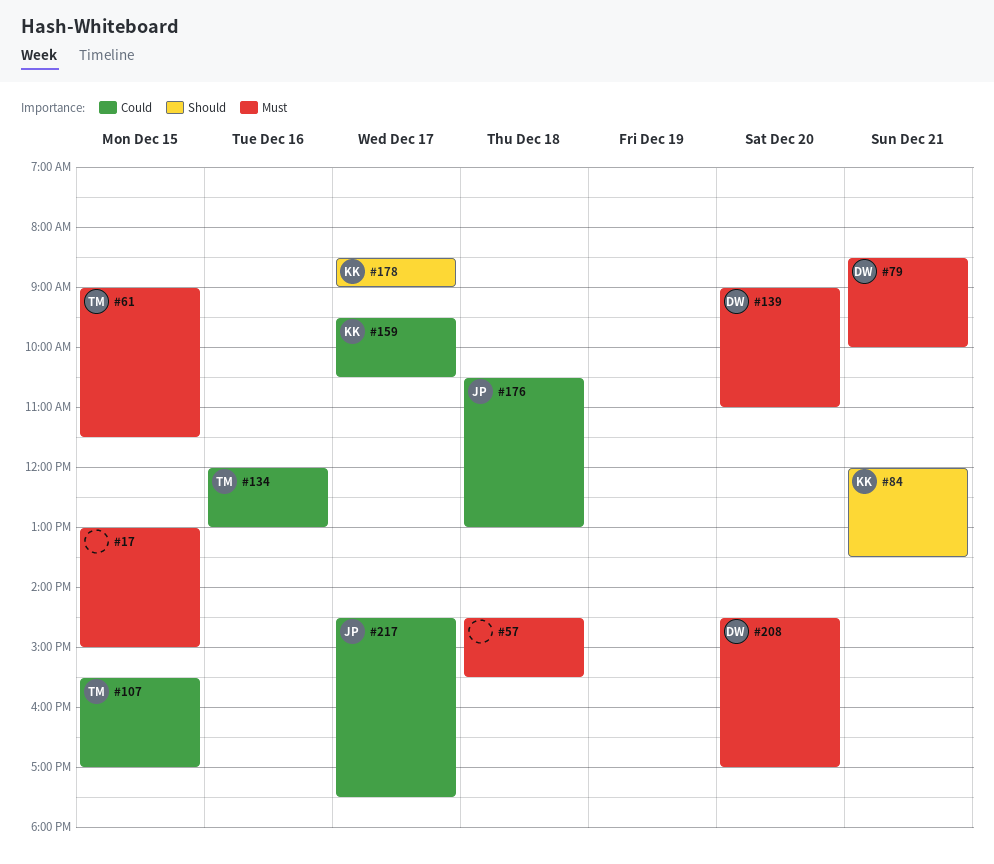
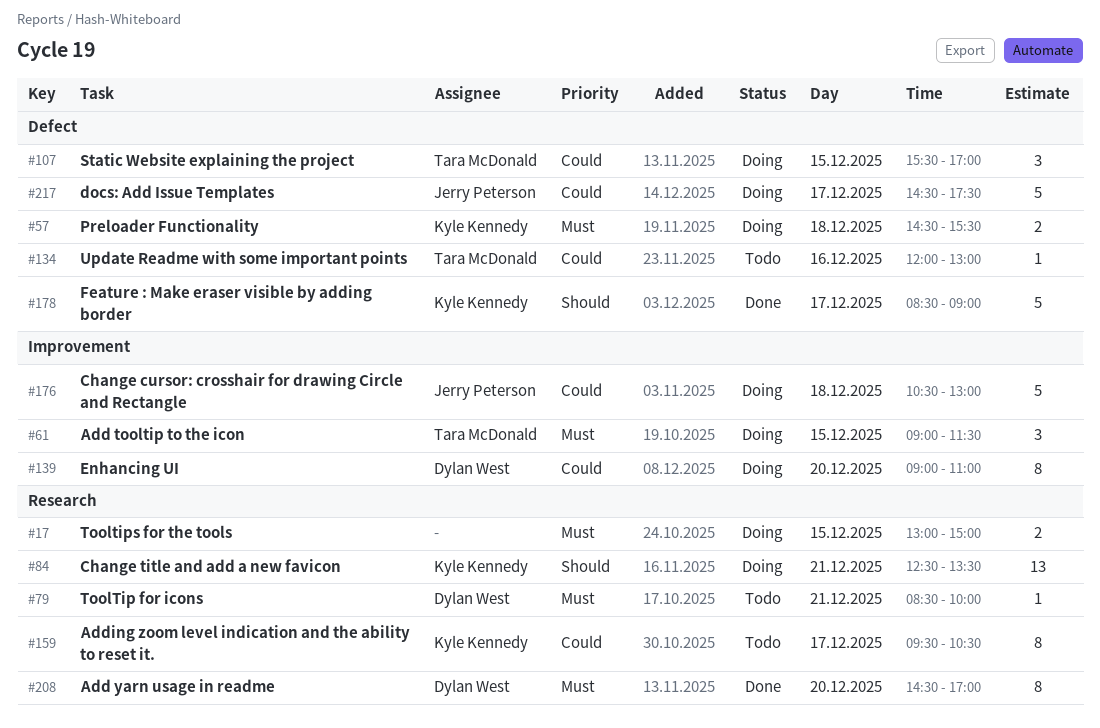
#57, owner: none -> Kyle Kennedy
#84, begins: 12:00 -> 12:30
#139, priority: Must -> Could

